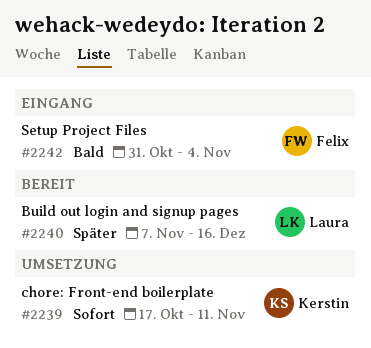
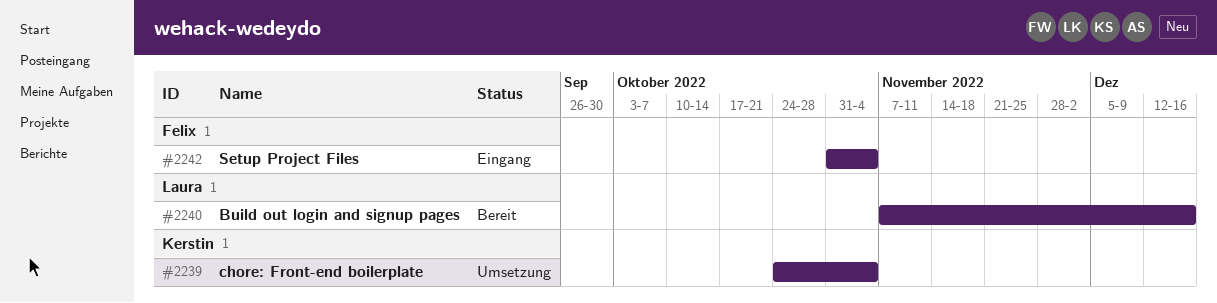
#2239, start: Oct 17 -> Oct 24
#2239, due: Nov 11 -> Nov 4

